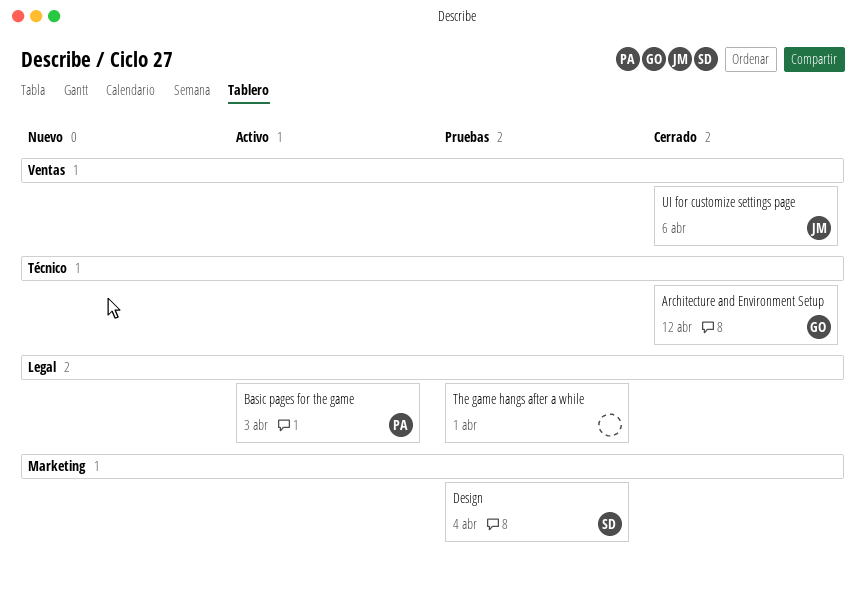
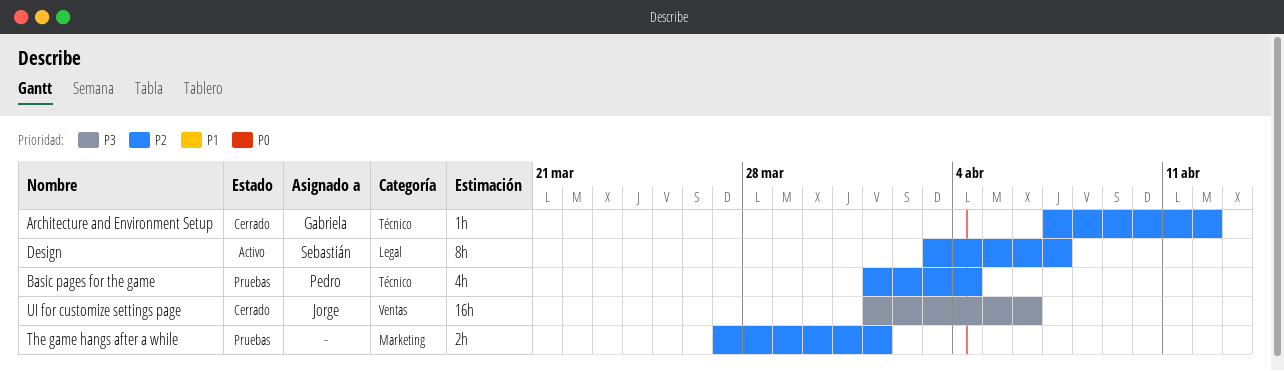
Basic pages for the game, status: Activo -> Pruebas
Basic pages for the game, label: Legal -> Técnico
Basic pages for the game, due: Apr 3 -> Apr 4
Design, status: Pruebas -> Activo
Design, label: Marketing -> Legal
Design, due: Apr 4 -> Apr 7
The game hangs after a while, label: Legal -> Marketing

